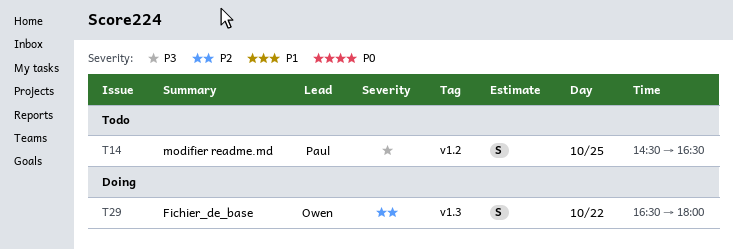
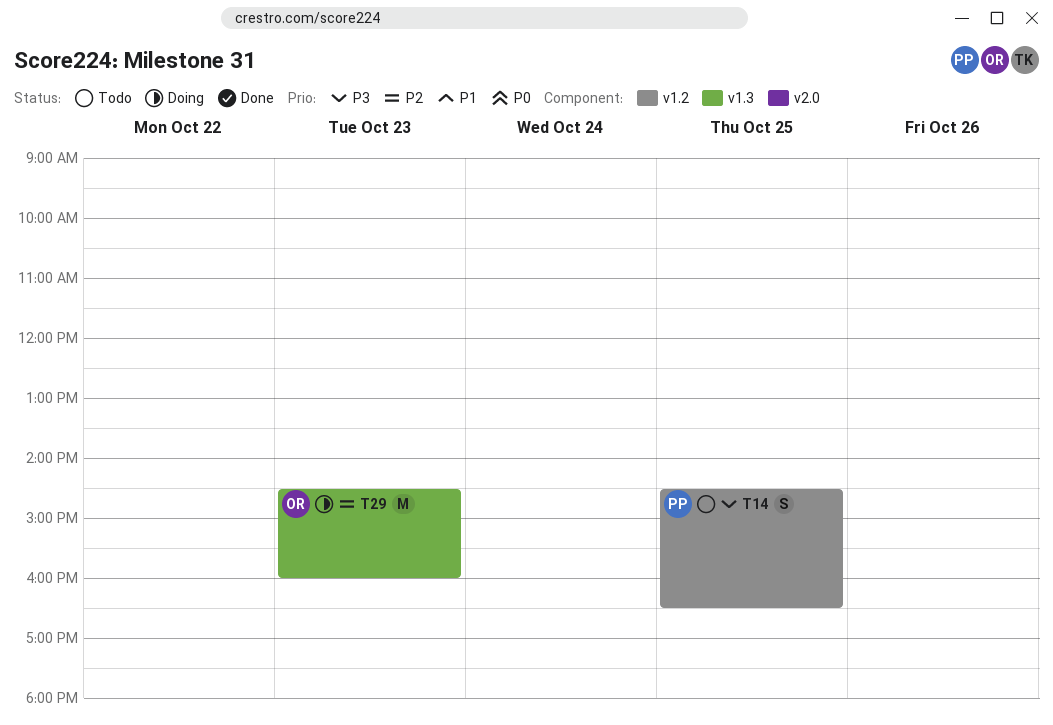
T29, estimate: S -> M
T29, day: Oct 22 -> Oct 23
T29, begins: 16:30 -> 14:30
T29, ends: 18:00 -> 16:00

